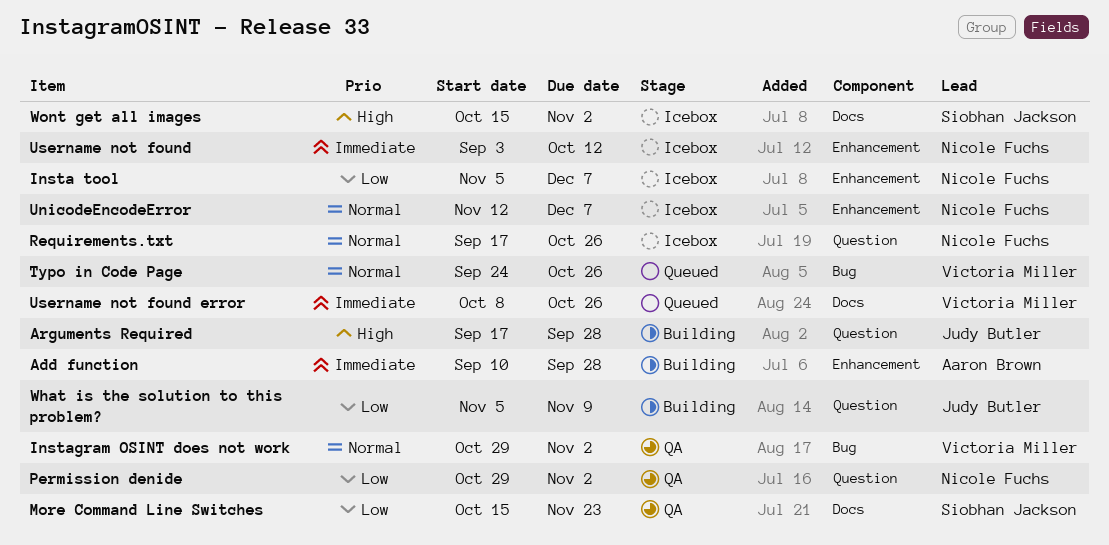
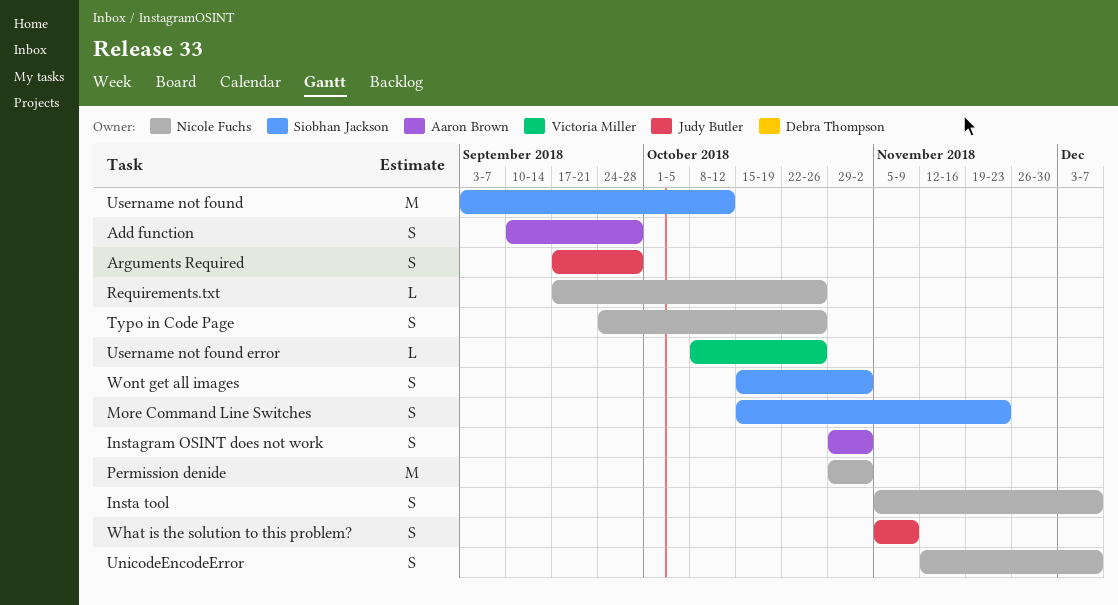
Instagram OSINT does not work, owner: Victoria Miller -> Aaron Brown
Typo in Code Page, owner: Victoria Miller -> Nicole Fuchs
Username not found, owner: Nicole Fuchs -> Siobhan Jackson

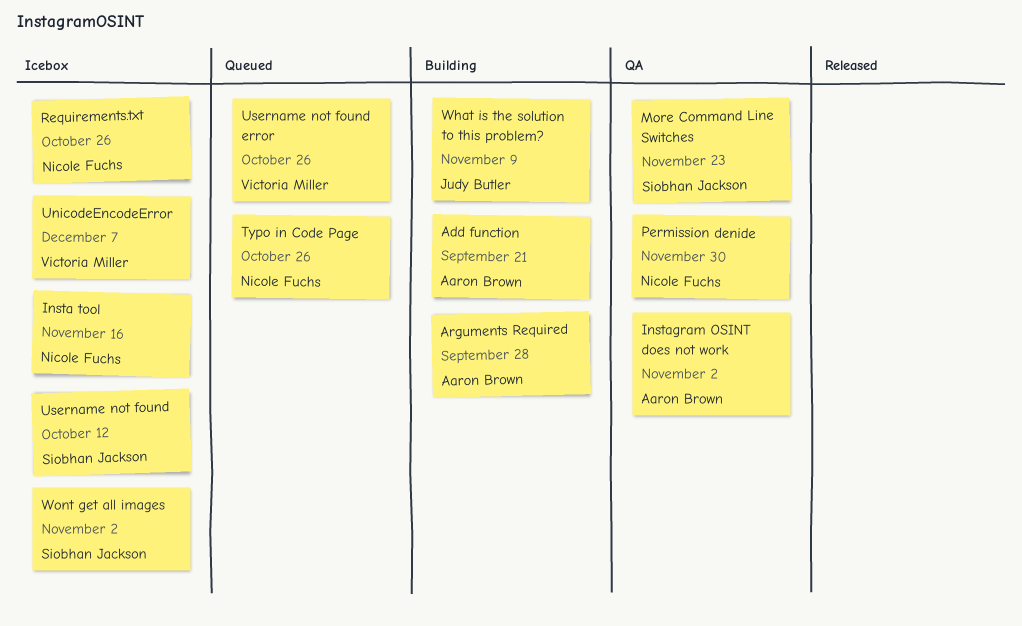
Add function, due: Sep 28 -> Sep 21
Arguments Required, owner: Judy Butler -> Aaron Brown
Insta tool, due: Dec 7 -> Nov 16
Permission denide, due: Nov 2 -> Nov 30
UnicodeEncodeError, owner: Nicole Fuchs -> Victoria Miller

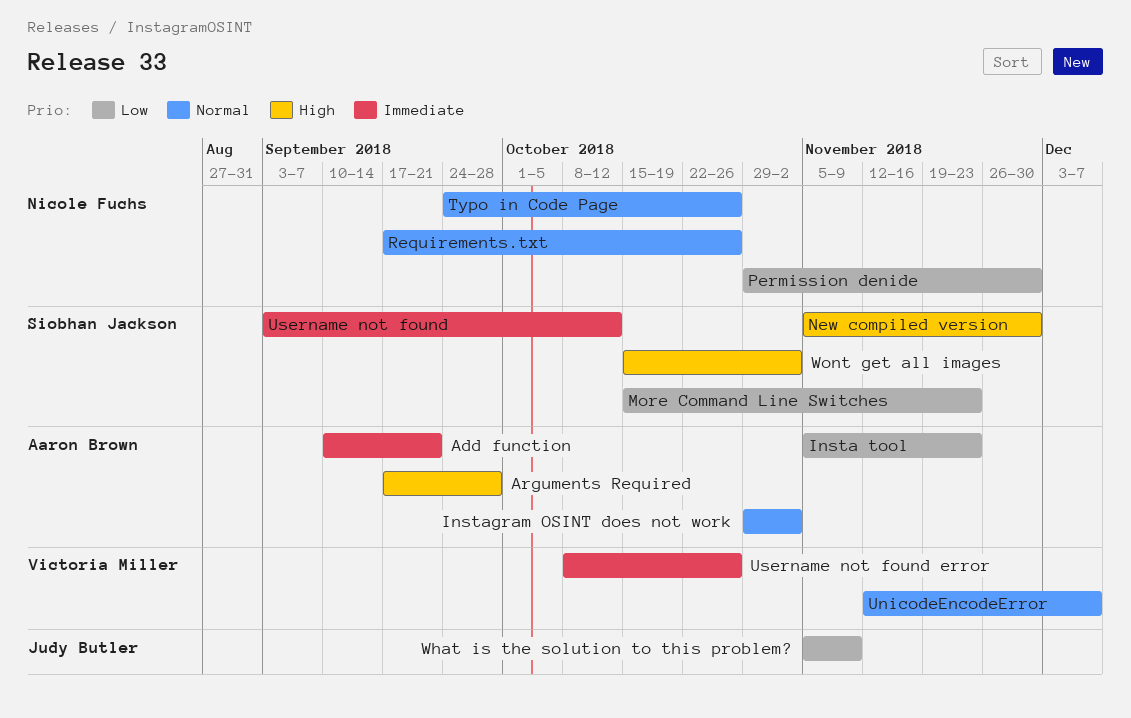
Insta tool, owner: Nicole Fuchs -> Aaron Brown
Insta tool, due: Nov 16 -> Nov 23
New compiled version: none -> present

